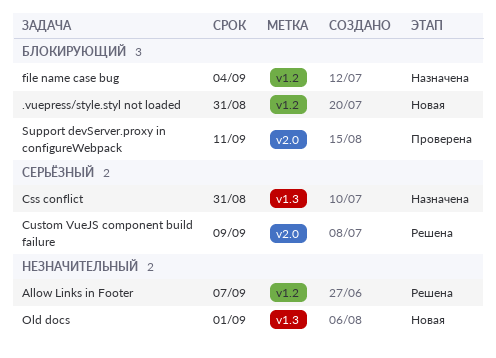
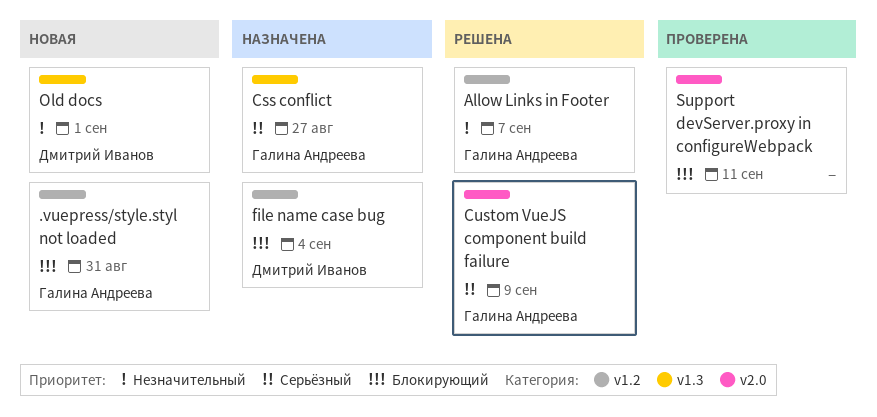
Css conflict, due: Aug 31 -> Aug 27

